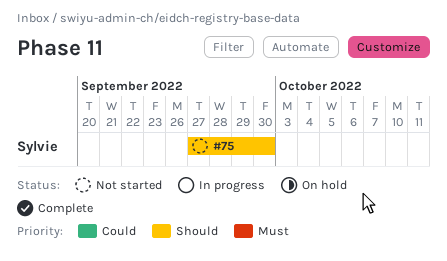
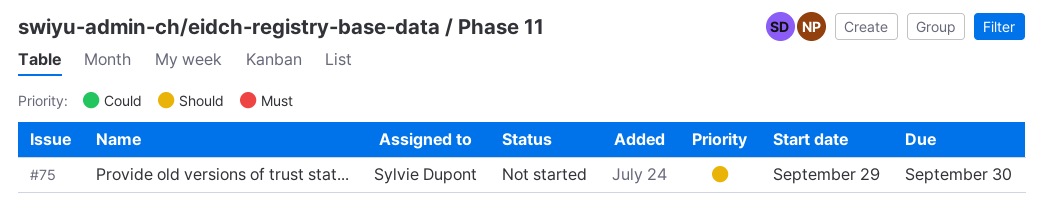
#75, start: Sep 27 -> Sep 29

